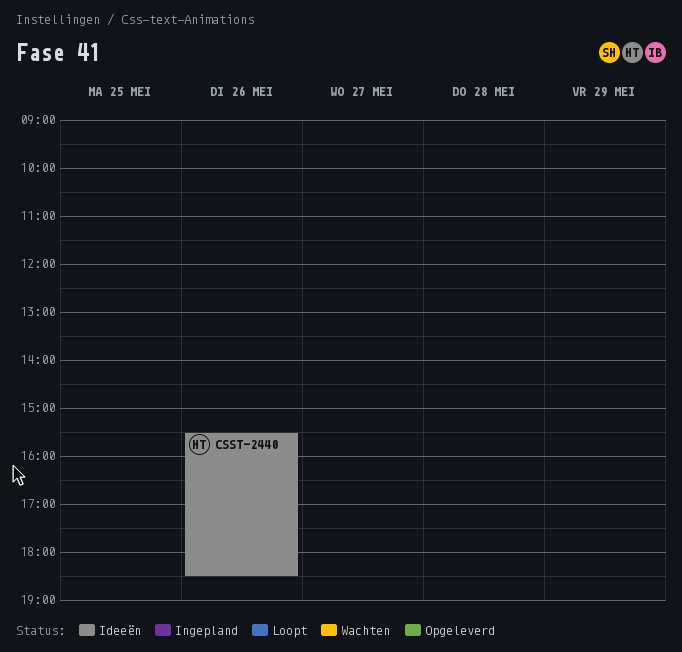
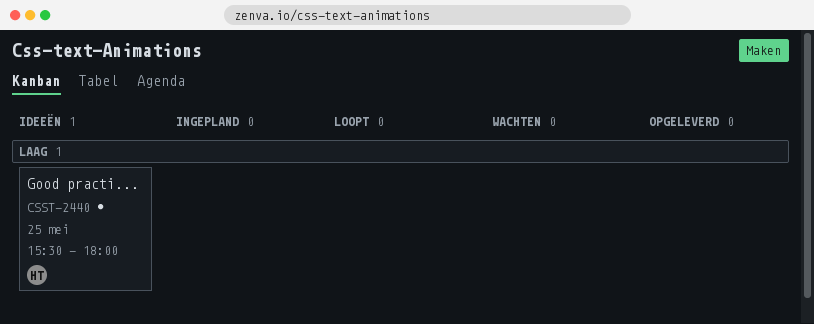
CSST-2440, day: May 26 -> May 25
CSST-2440, ends: 18:30 -> 18:00

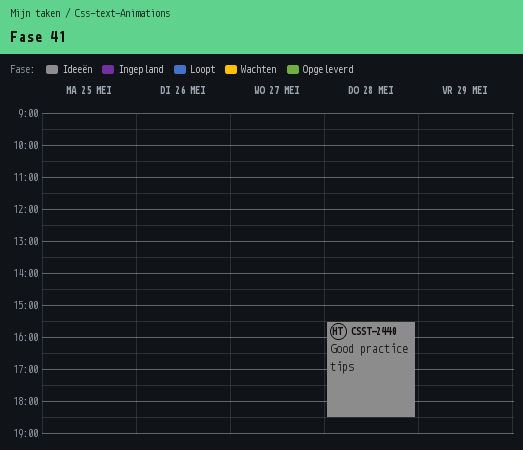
CSST-2440, day: May 25 -> May 28
CSST-2440, ends: 18:00 -> 18:30

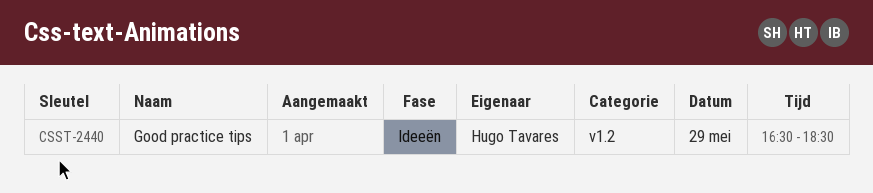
CSST-2440, day: May 28 -> May 29
CSST-2440, begins: 15:30 -> 16:30

